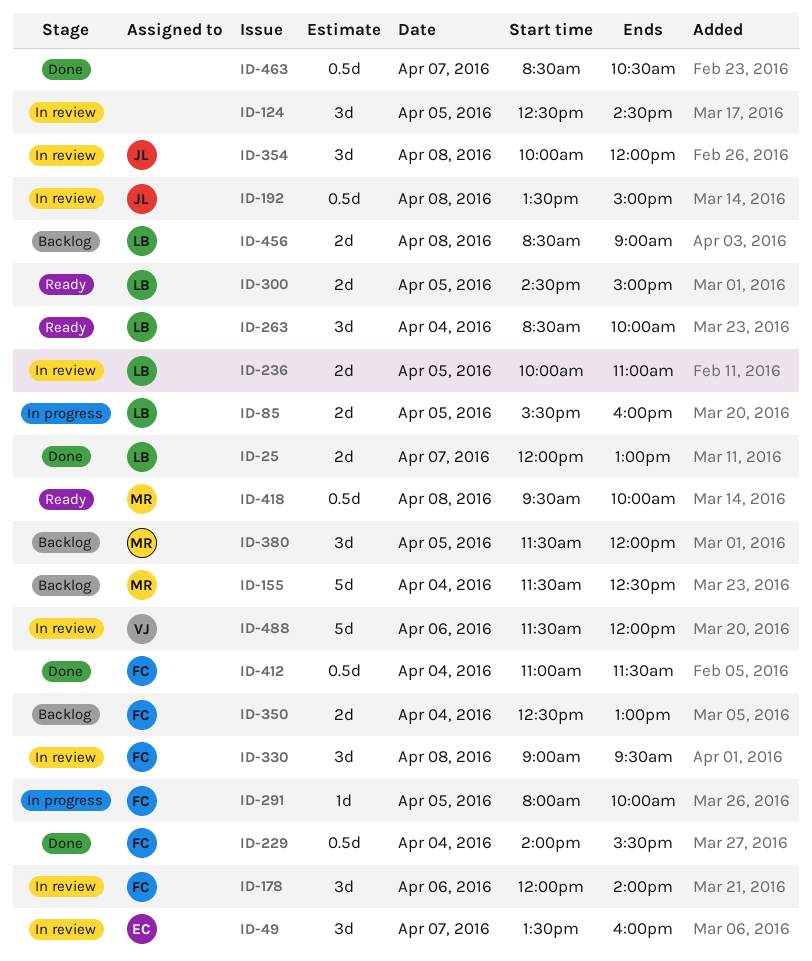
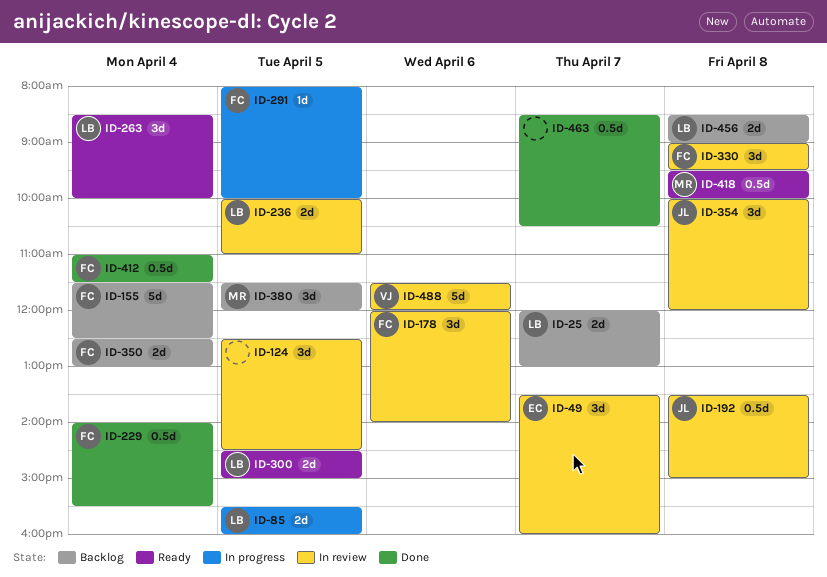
ID-25, status: Done -> Backlog
ID-155, owner: MR -> FC

